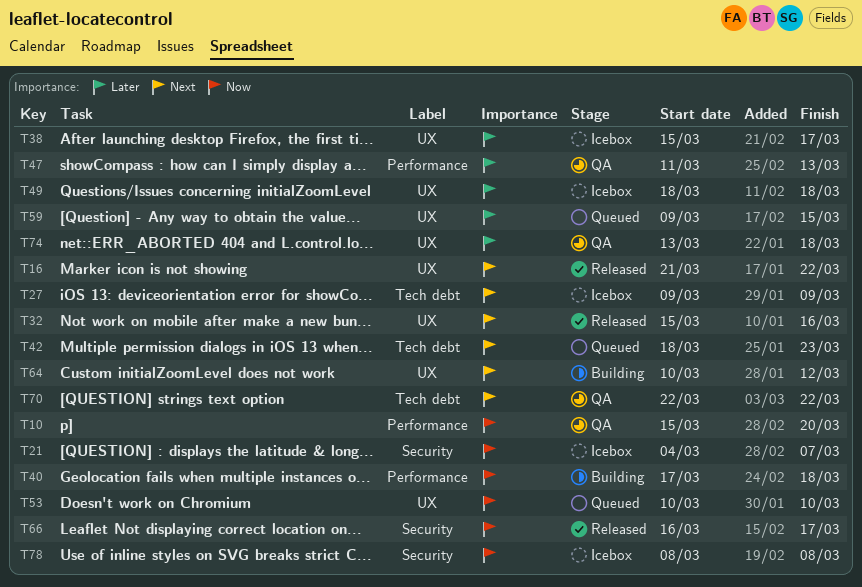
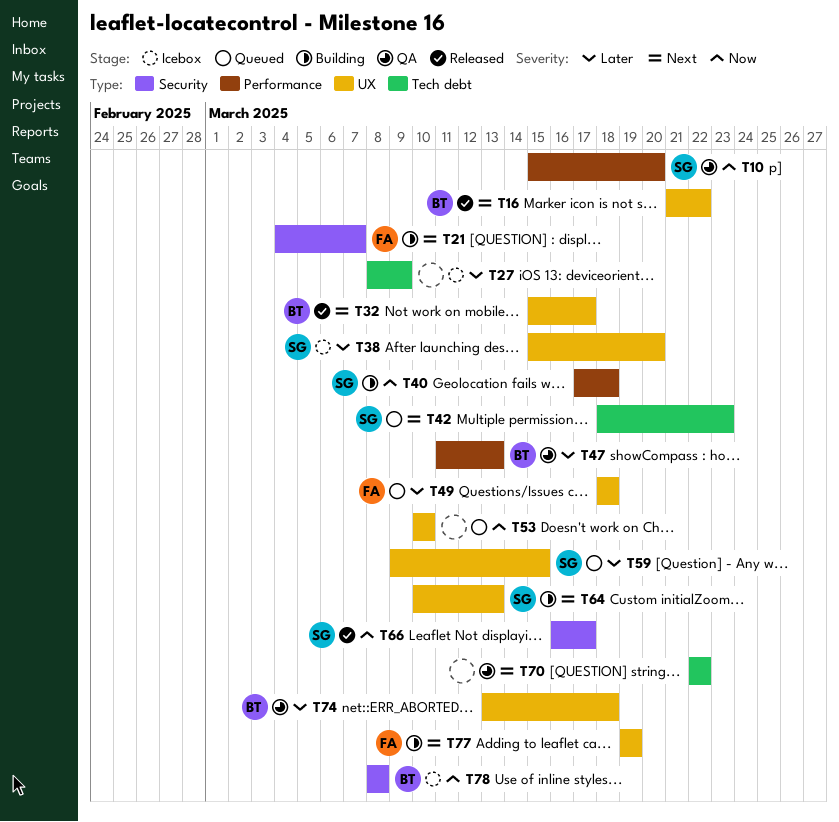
T21, status: Icebox -> Building
T21, priority: Now -> Next
T27, priority: Next -> Later
T27, start: Mar 9 -> Mar 8
T32, due: Mar 16 -> Mar 17
T38, due: Mar 17 -> Mar 20
T49, status: Icebox -> Queued
T64, due: Mar 12 -> Mar 13
T77: none -> present

